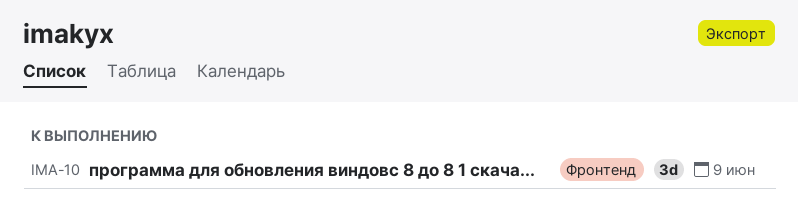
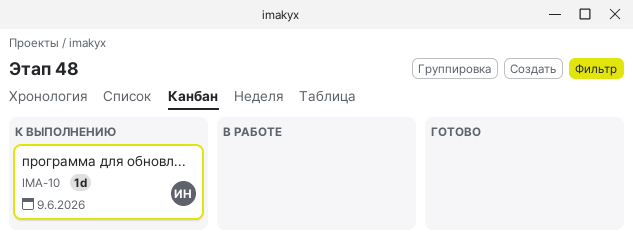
IMA-10, estimate: 3d -> 1d

